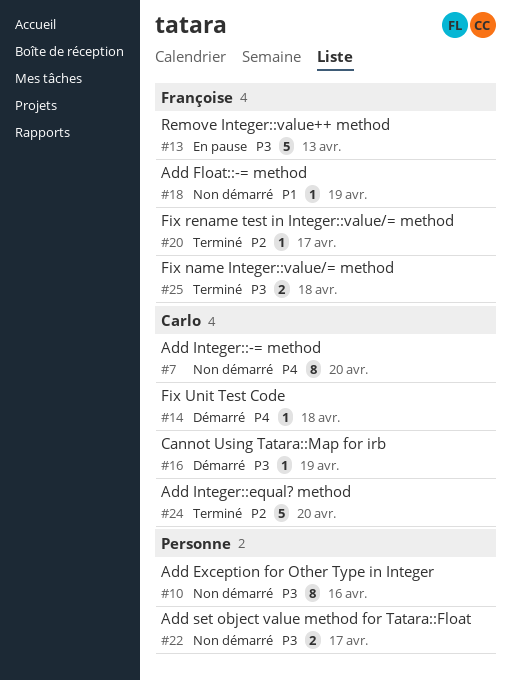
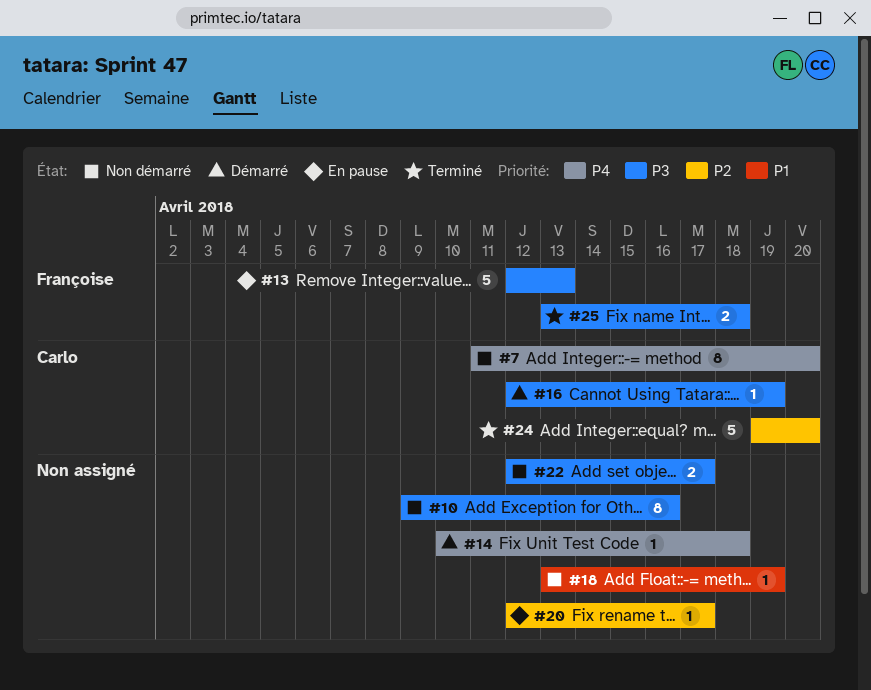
#14, owner: Carlo -> none
#18, owner: Françoise -> none
#20, status: Terminé -> En pause
#20, owner: Françoise -> none

